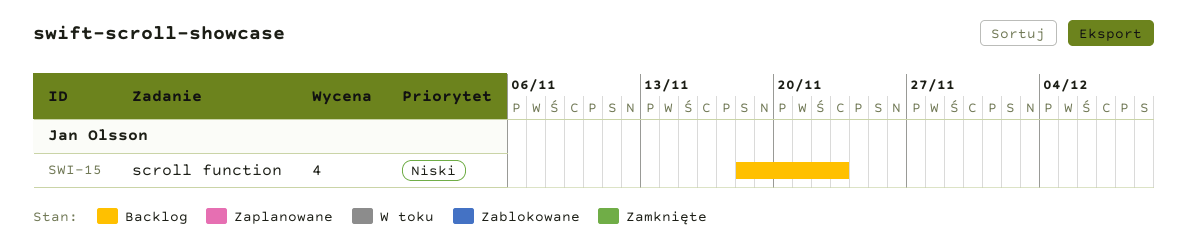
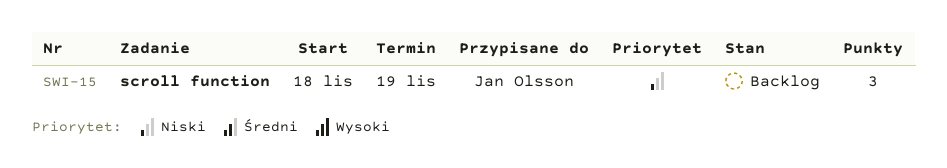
SWI-15, estimate: 4 -> 3
SWI-15, due: Nov 23 -> Nov 19

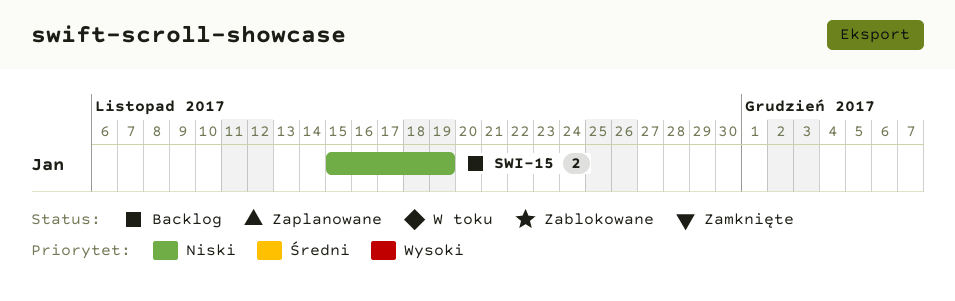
SWI-15, estimate: 3 -> 2
SWI-15, start: Nov 18 -> Nov 15

